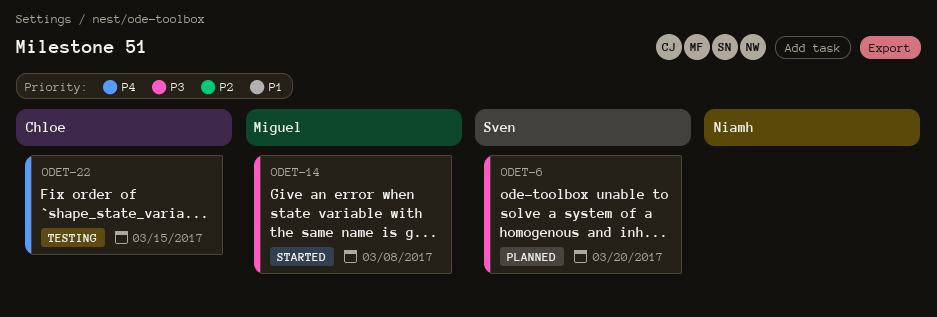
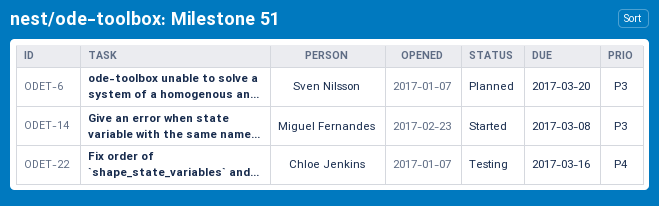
ODET-22, due: Mar 15 -> Mar 16

